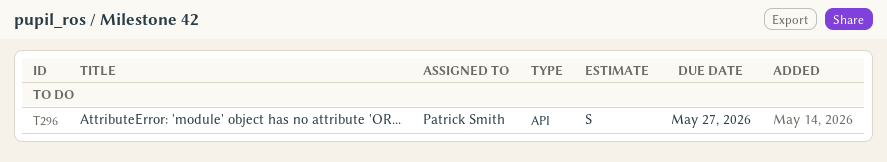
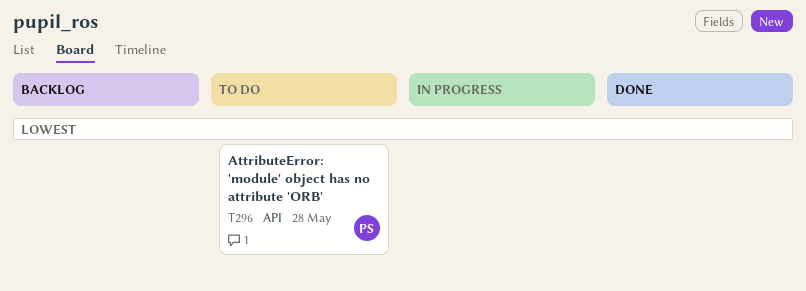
T296, due: May 27 -> May 28

